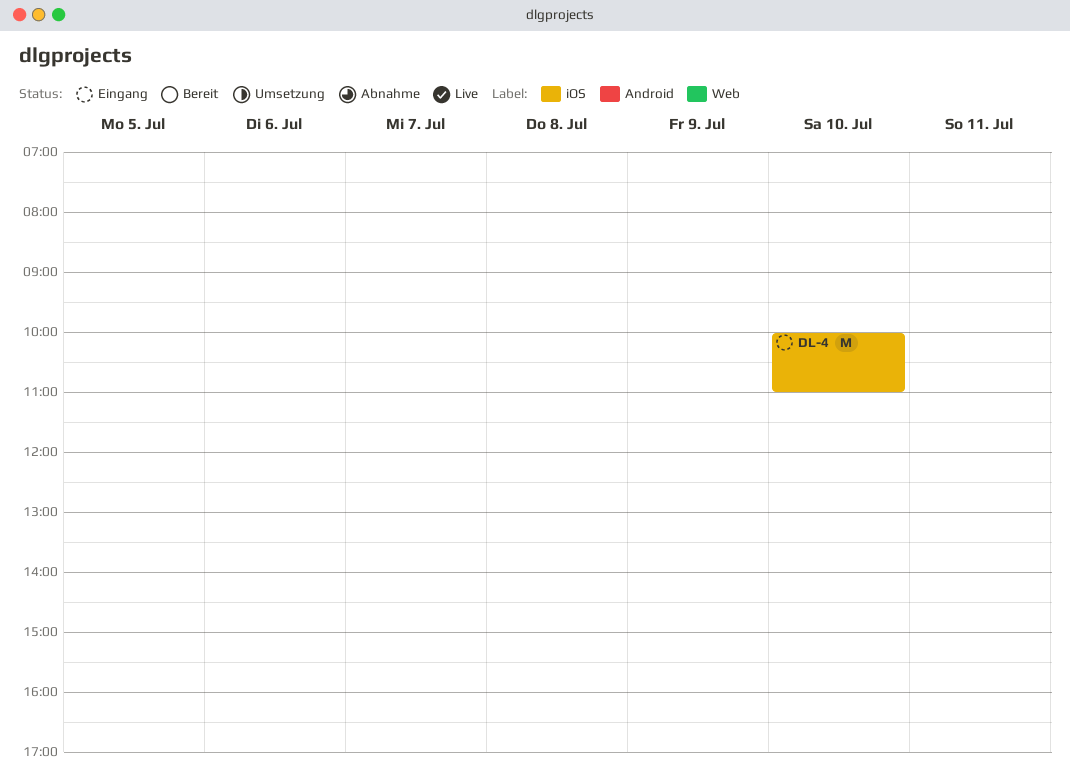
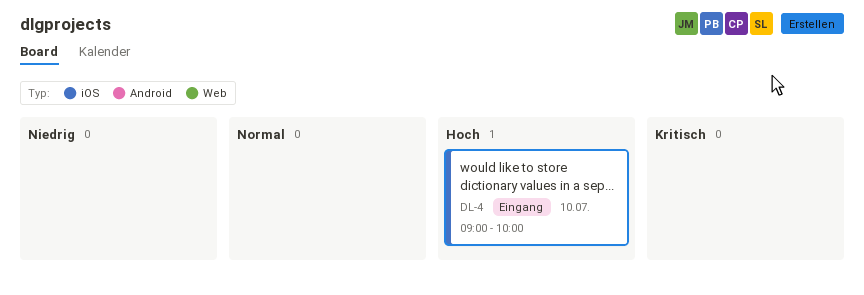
DL-4, begins: 10:00 -> 09:00
DL-4, ends: 11:00 -> 10:00

